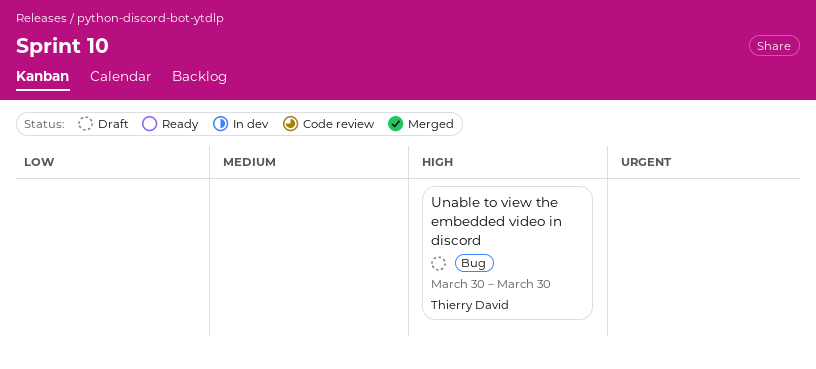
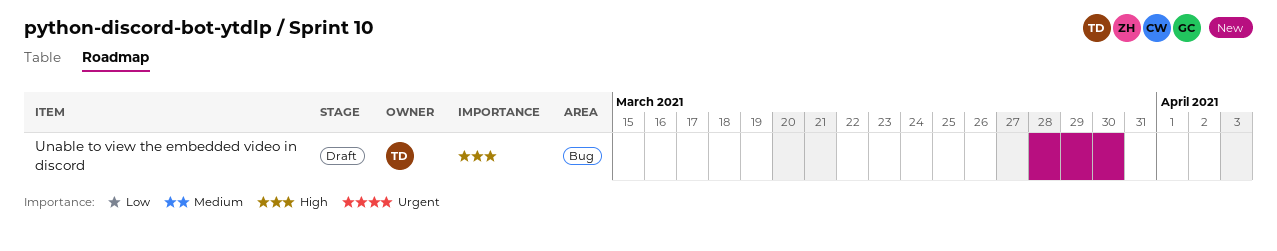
Unable to view the embedded video in discord, start: Mar 30 -> Mar 28

